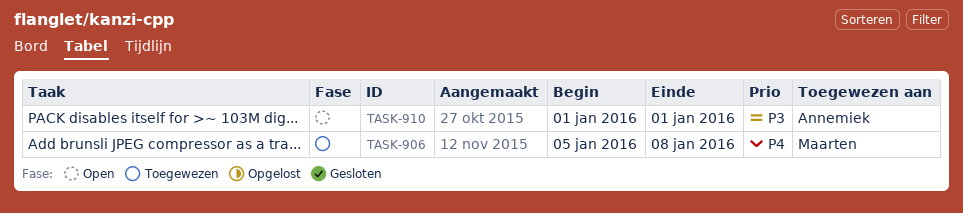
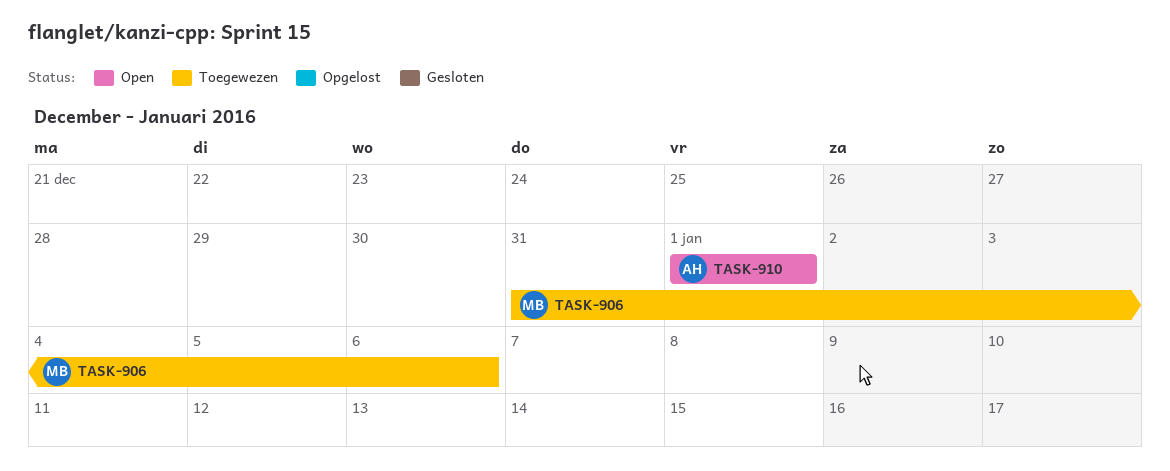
TASK-906, start: Jan 5 -> Dec 31
TASK-906, due: Jan 8 -> Jan 6

